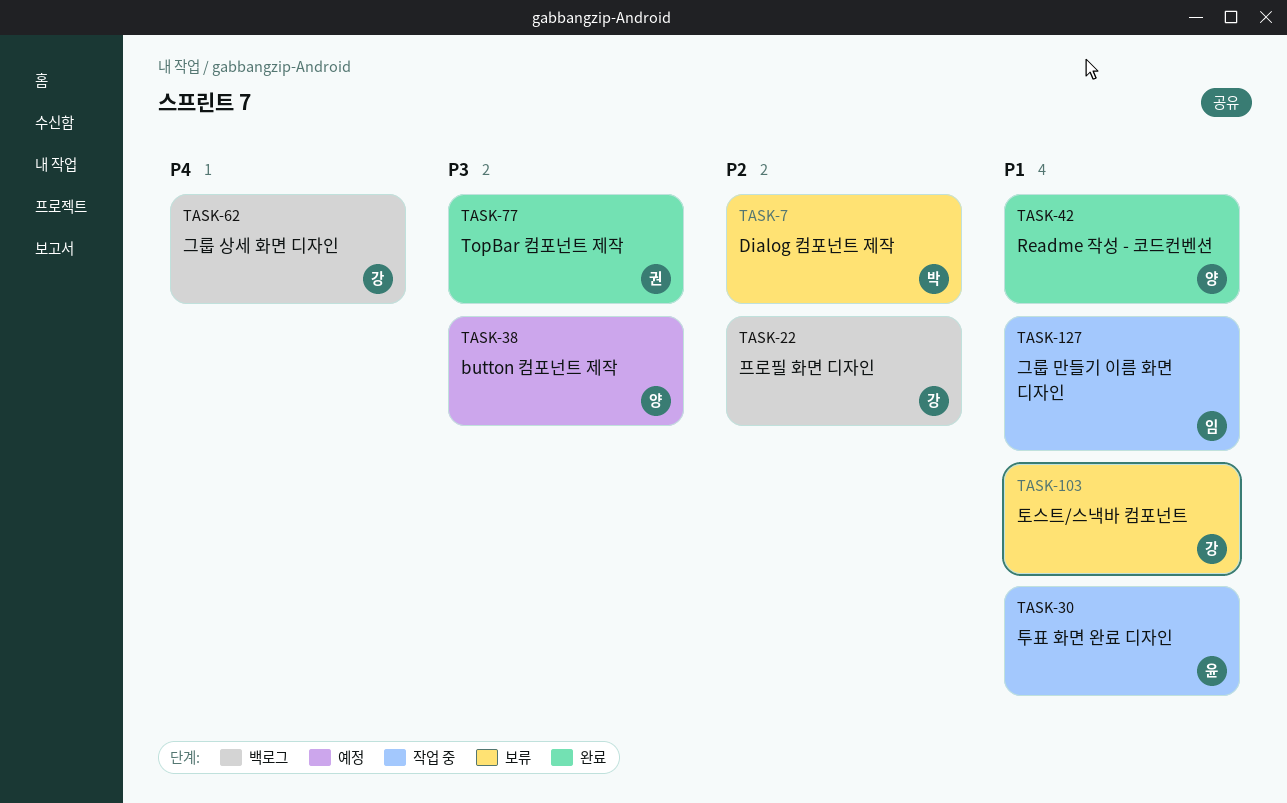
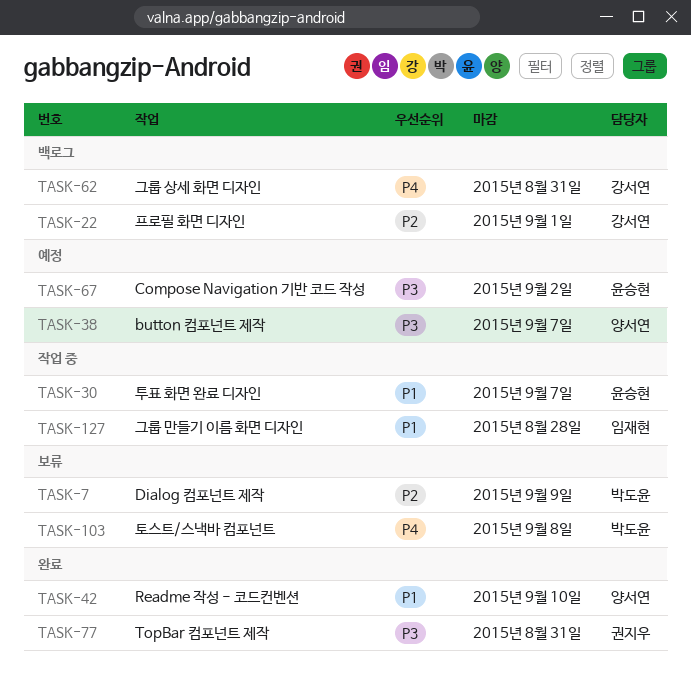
TASK-67: none -> present
TASK-103, owner: 강서연 -> 박도윤
TASK-103, priority: P1 -> P4

